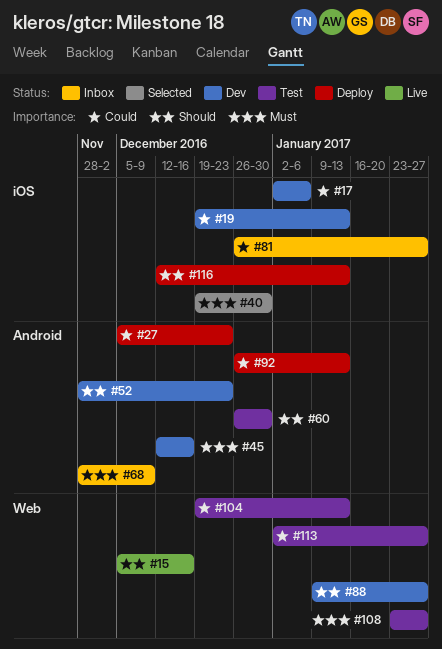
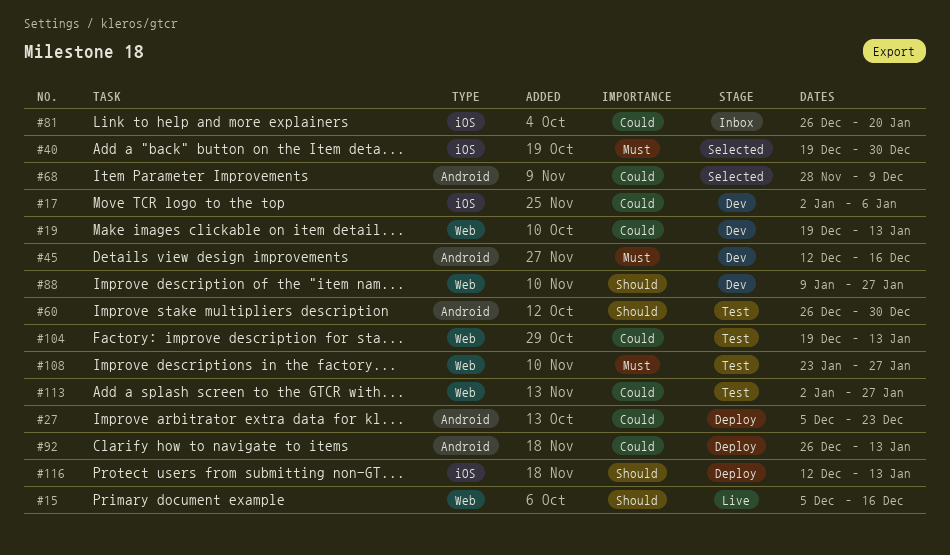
#19, label: iOS -> Web
#52: present -> none
#68, status: Inbox -> Selected
#68, priority: Must -> Could
#81, due: Jan 27 -> Jan 20

